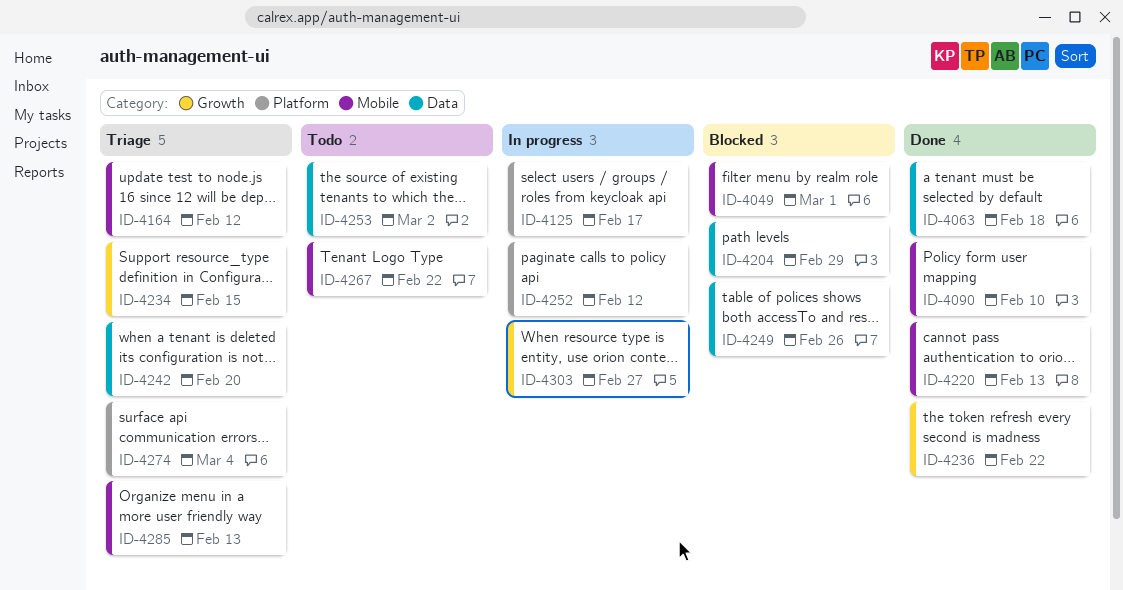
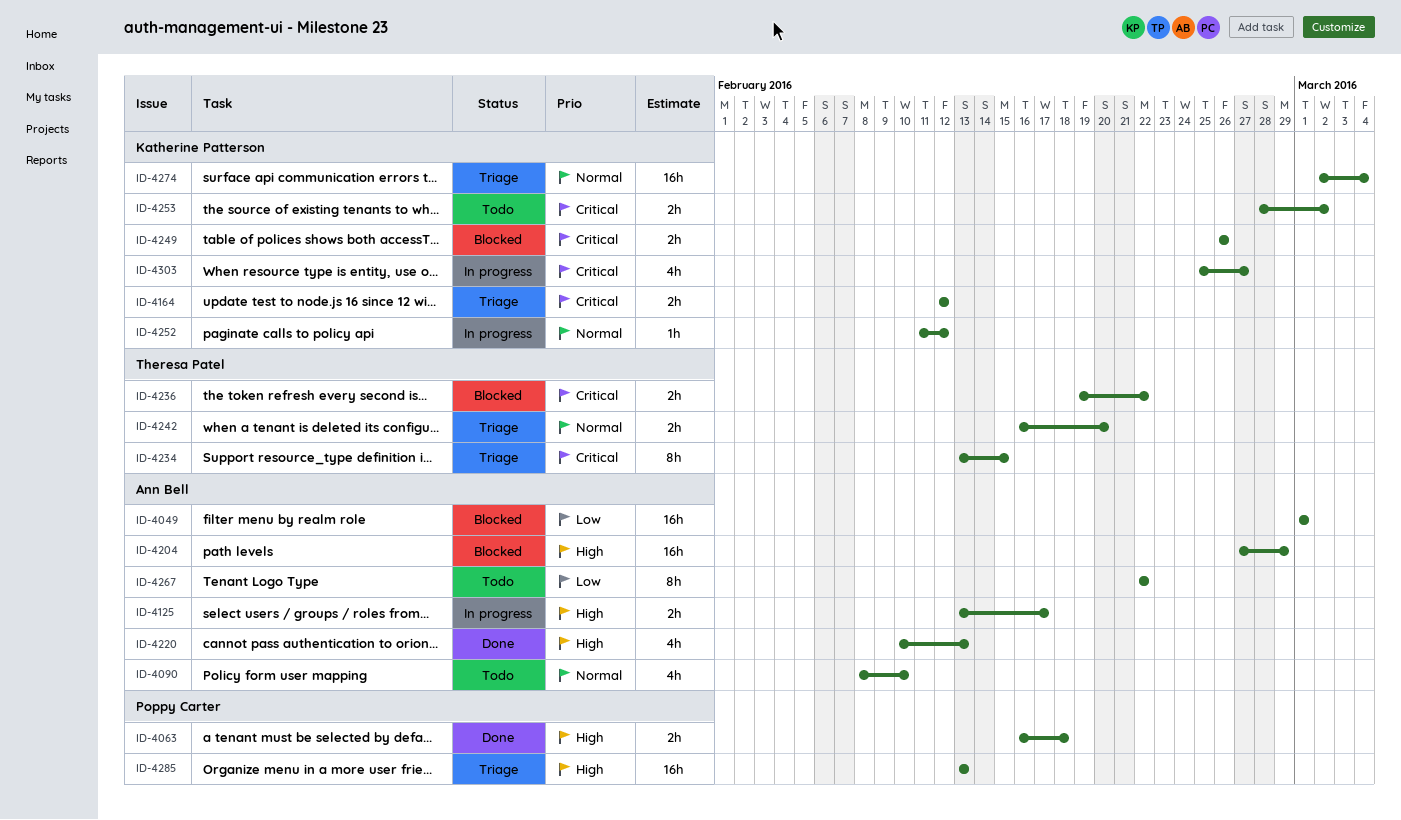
ID-4090, status: Done -> Todo
ID-4236, status: Done -> Blocked

